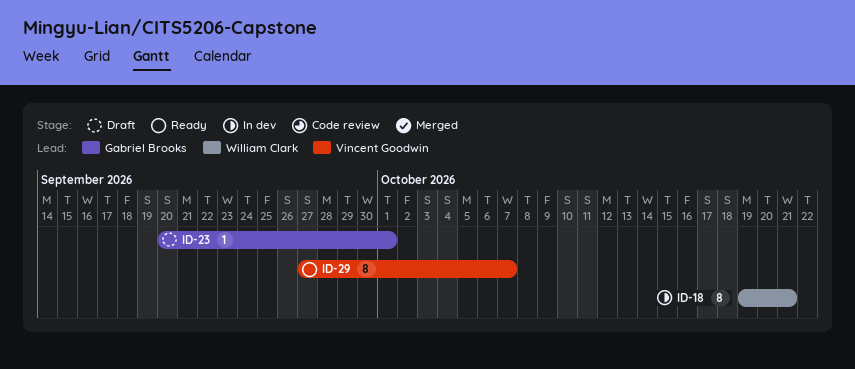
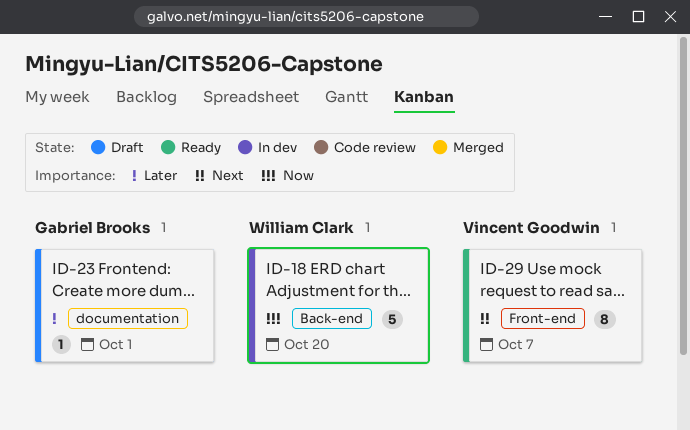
ID-18, estimate: 8 -> 5
ID-18, due: Oct 21 -> Oct 20

